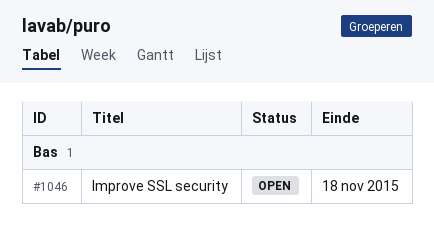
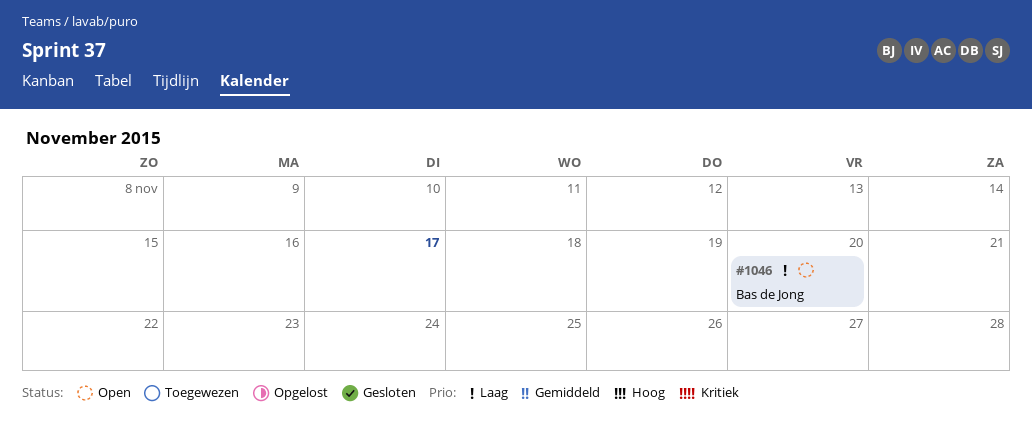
#1046, due: Nov 18 -> Nov 20

